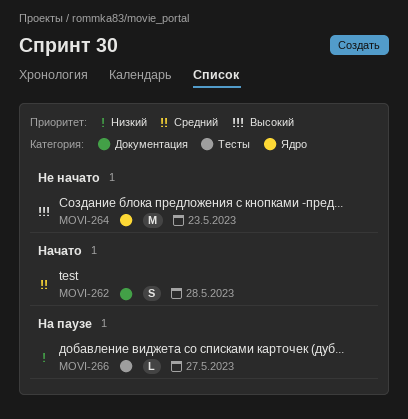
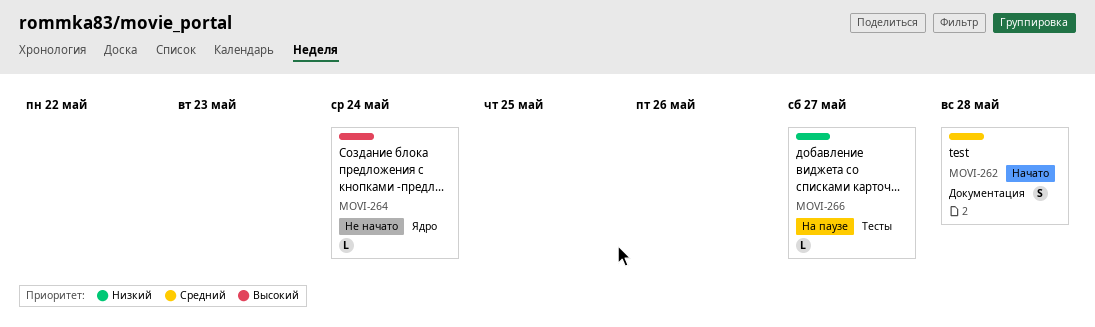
MOVI-264, estimate: M -> L
MOVI-264, due: May 23 -> May 24

